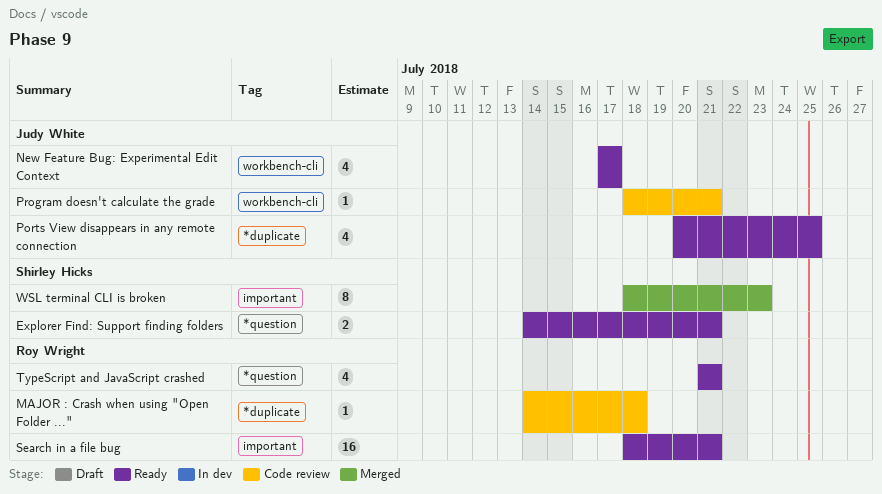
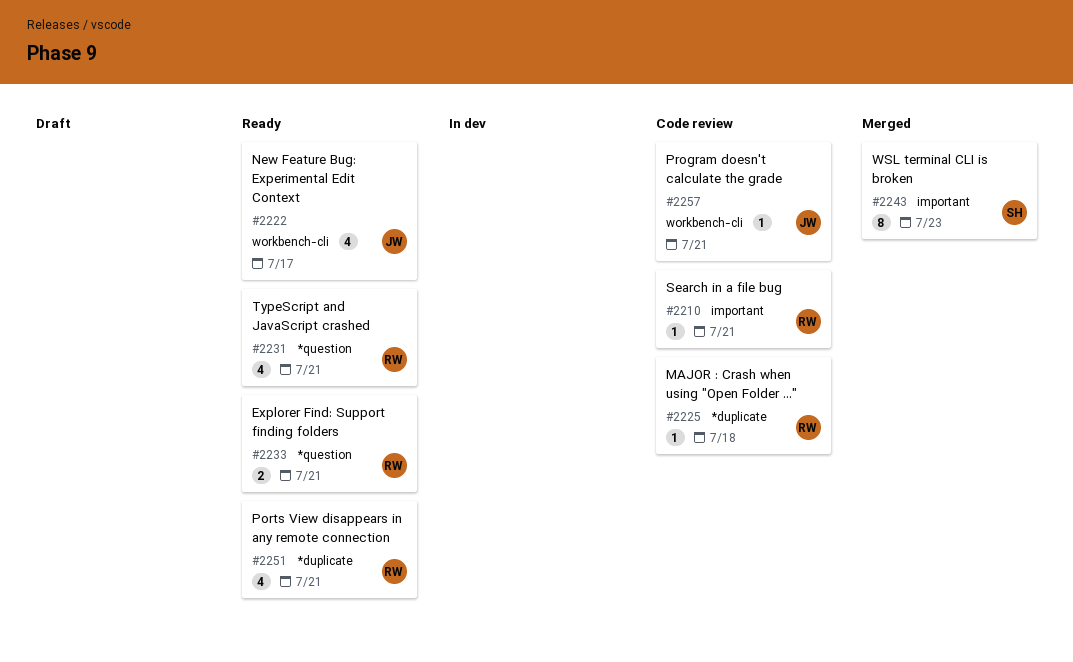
Explorer Find: Support finding folders, owner: Shirley Hicks -> Roy Wright
Ports View disappears in any remote connection, owner: Judy White -> Roy Wright
Ports View disappears in any remote connection, due: Jul 25 -> Jul 21
Search in a file bug, status: Ready -> Code review
Search in a file bug, estimate: 16 -> 1

